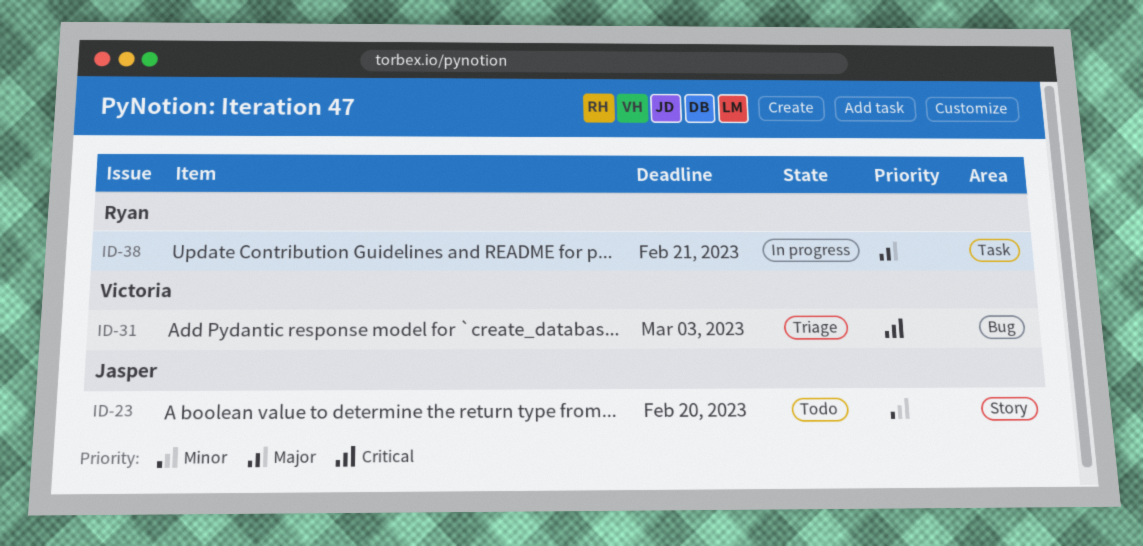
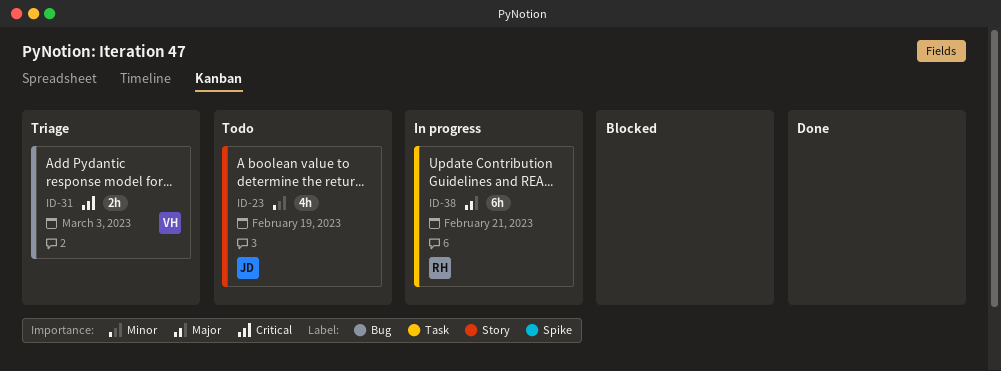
ID-23, due: Feb 20 -> Feb 19

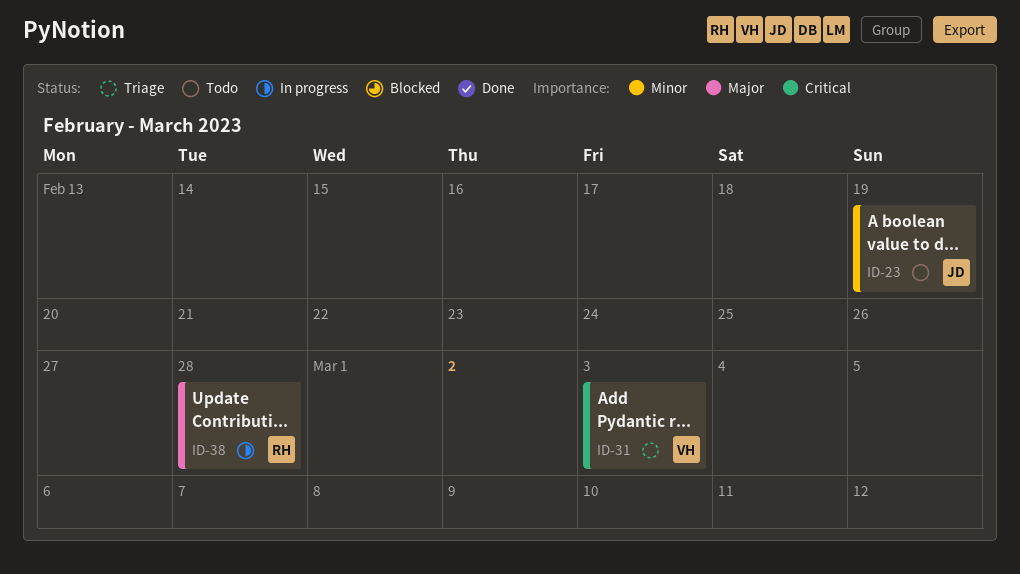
ID-38, due: Feb 21 -> Feb 28

